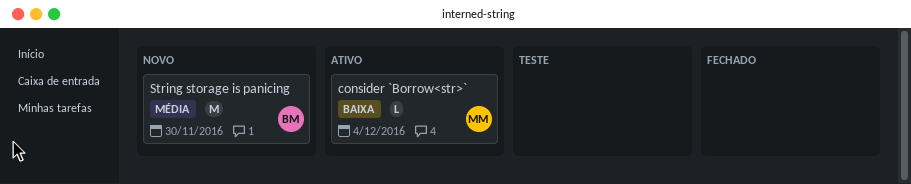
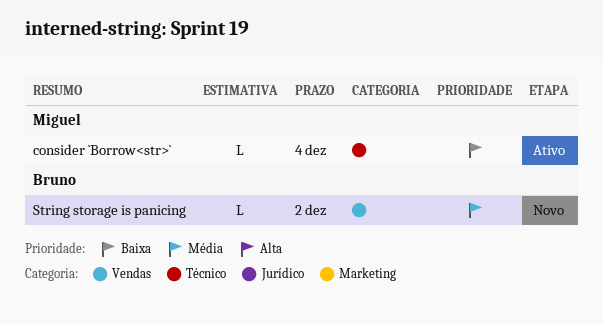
String storage is panicing, estimate: M -> L
String storage is panicing, due: Nov 30 -> Dec 2

